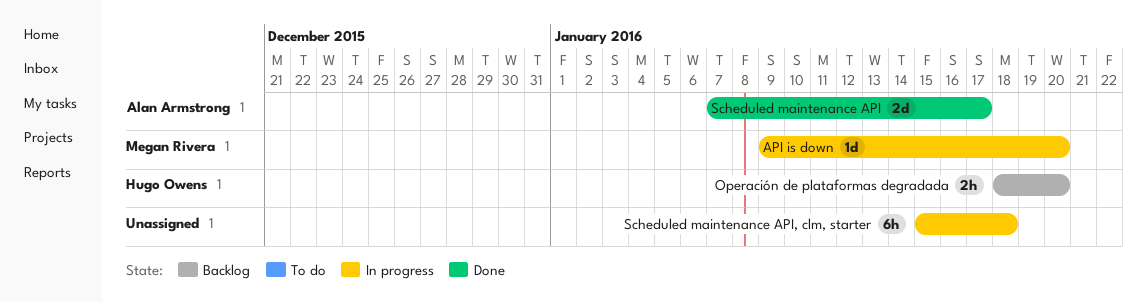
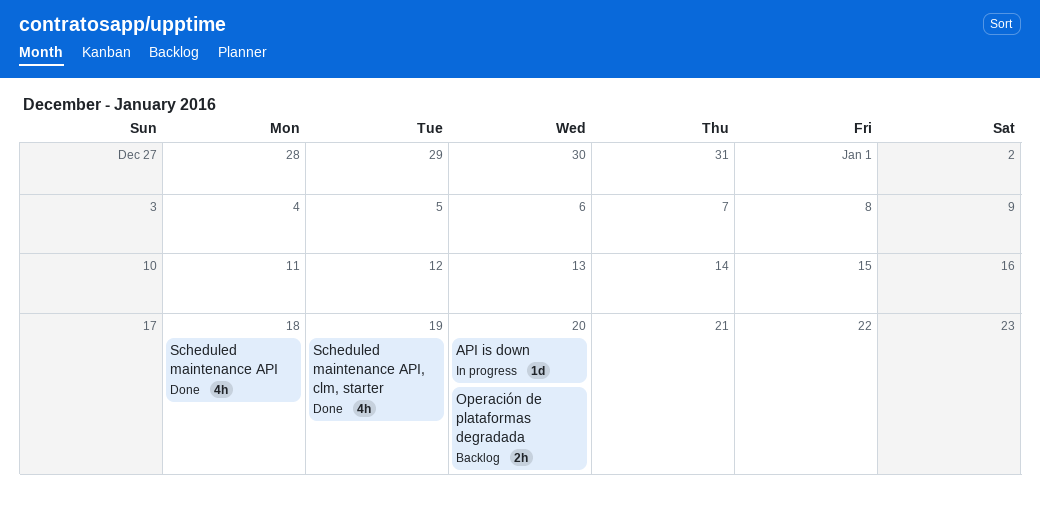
Scheduled maintenance API, estimate: 2d -> 4h
Scheduled maintenance API, due: Jan 17 -> Jan 18
Scheduled maintenance API, clm, starter, status: In progress -> Done
Scheduled maintenance API, clm, starter, estimate: 6h -> 4h
Scheduled maintenance API, clm, starter, due: Jan 18 -> Jan 19

